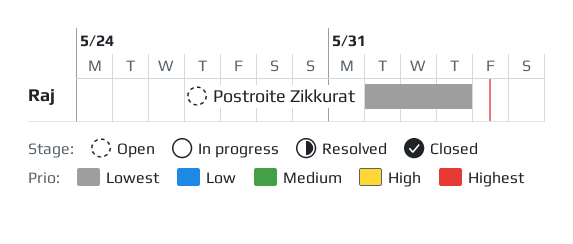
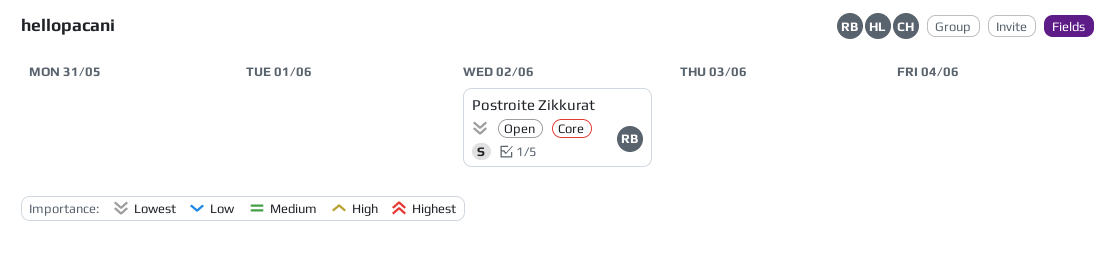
Postroite Zikkurat, due: Jun 3 -> Jun 2

